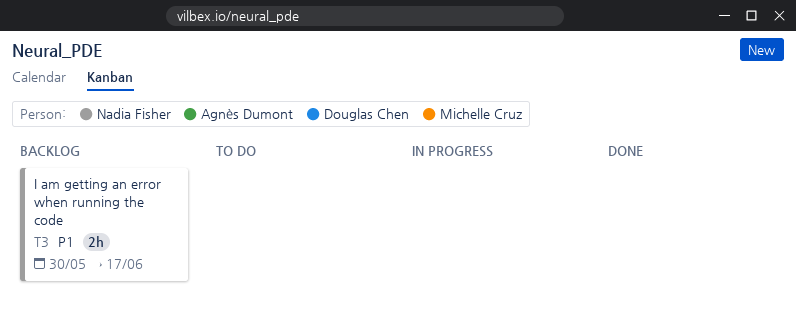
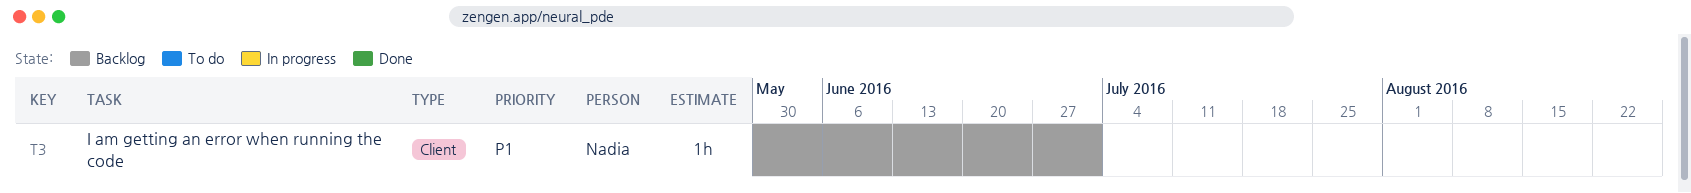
T3, estimate: 2h -> 1h
T3, due: Jun 17 -> Jul 1

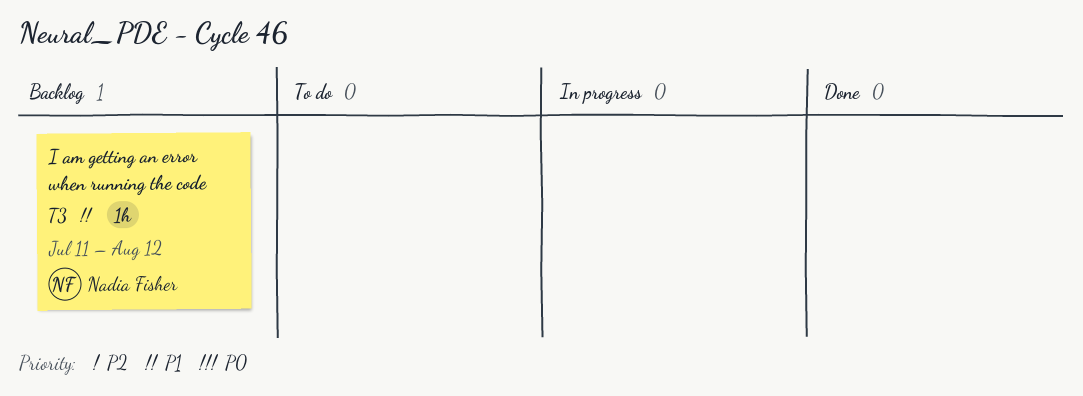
T3, start: May 30 -> Jul 11
T3, due: Jul 1 -> Aug 12

